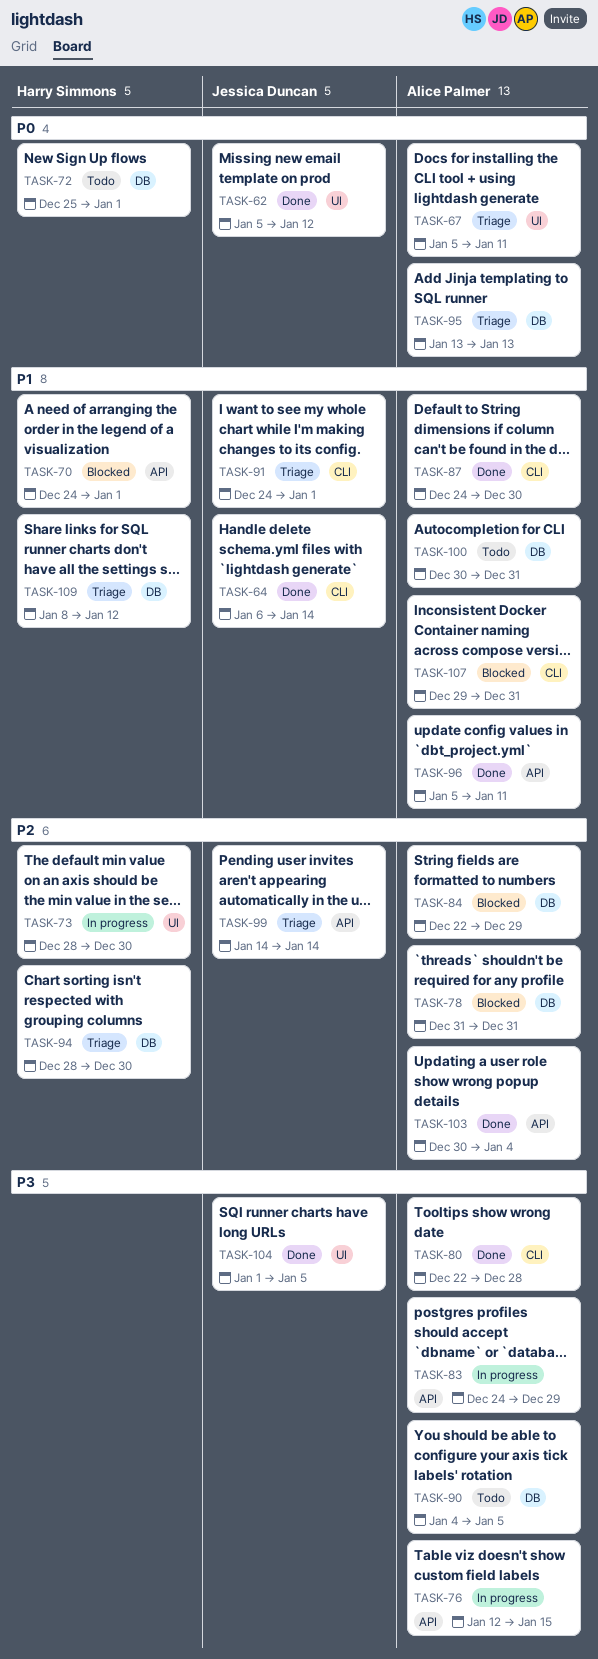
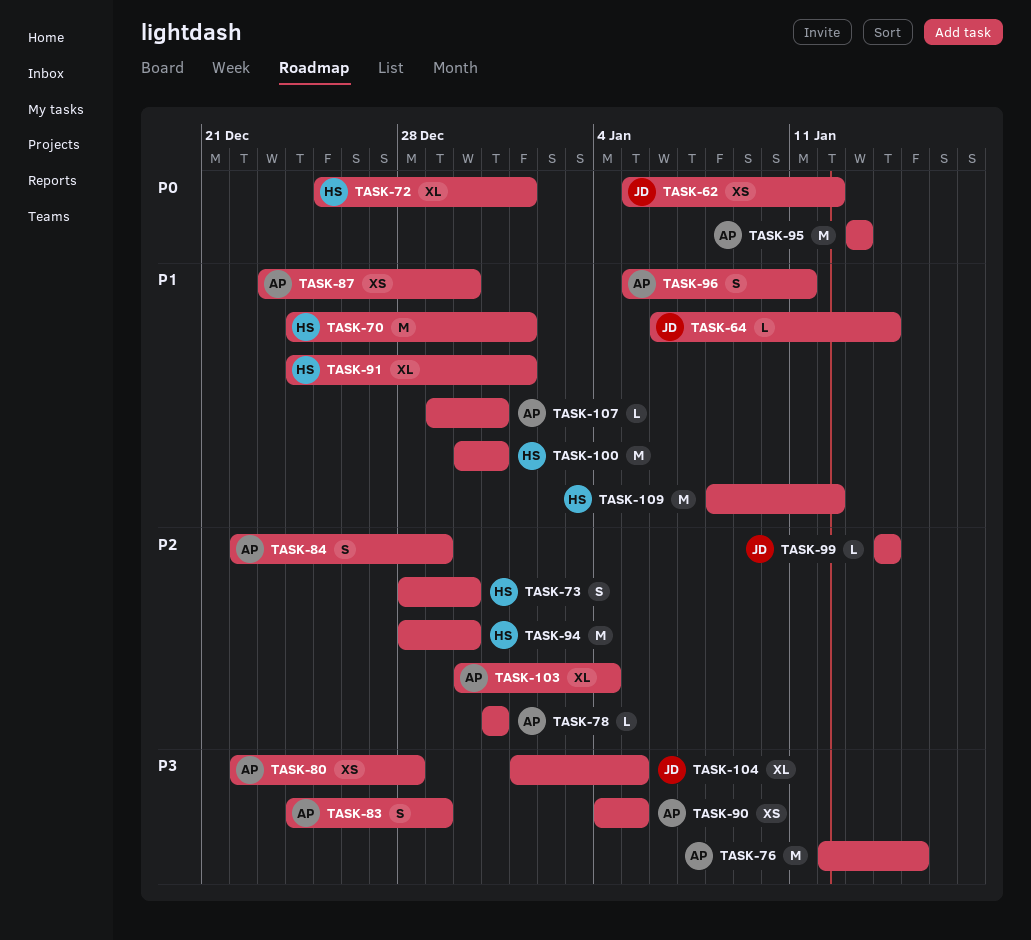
TASK-67: present -> none
TASK-87, start: Dec 24 -> Dec 23
TASK-91, owner: Jessica Duncan -> Harry Simmons
TASK-100, owner: Alice Palmer -> Harry Simmons

